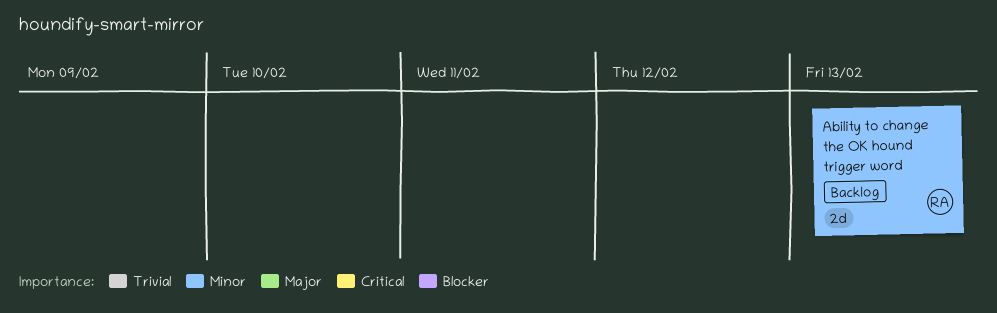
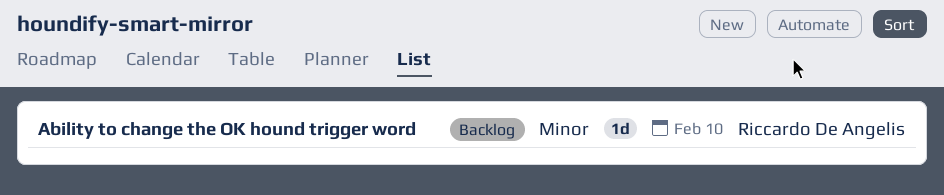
Ability to change the OK hound trigger word, estimate: 2d -> 1d
Ability to change the OK hound trigger word, due: Feb 13 -> Feb 10

